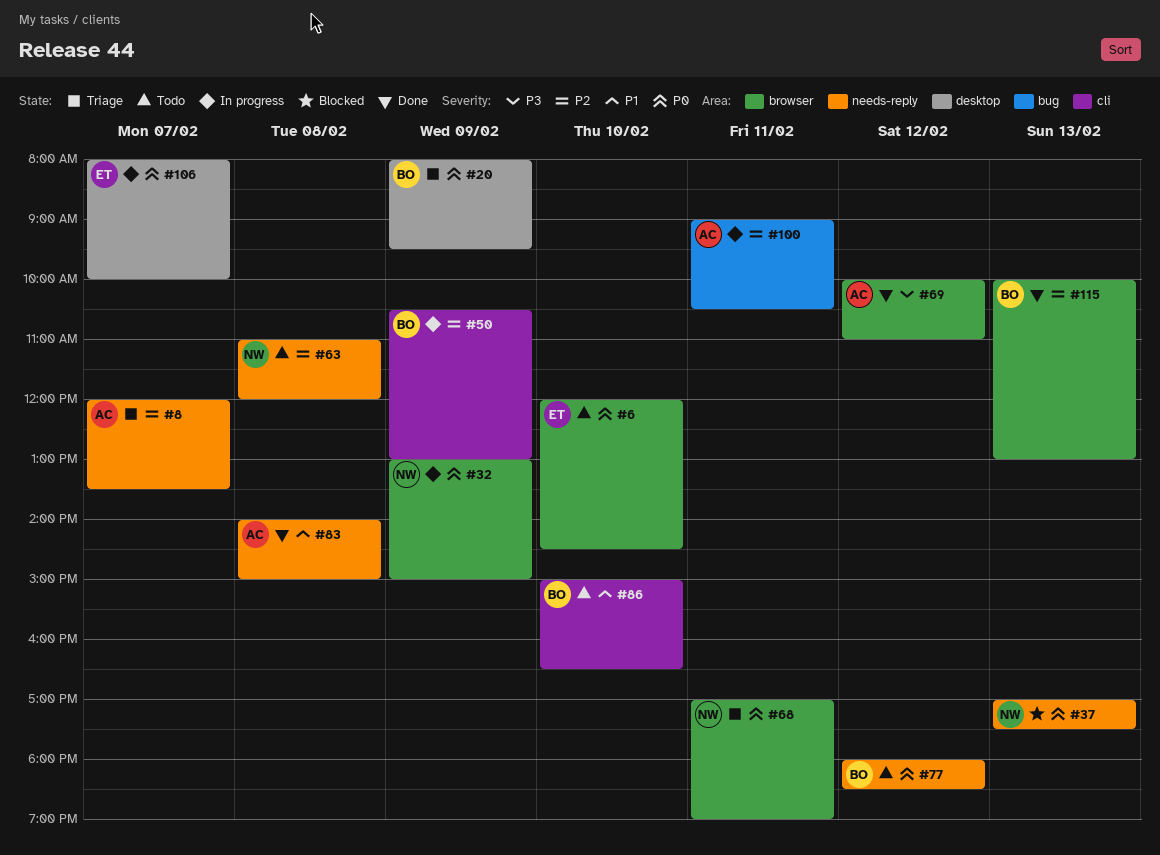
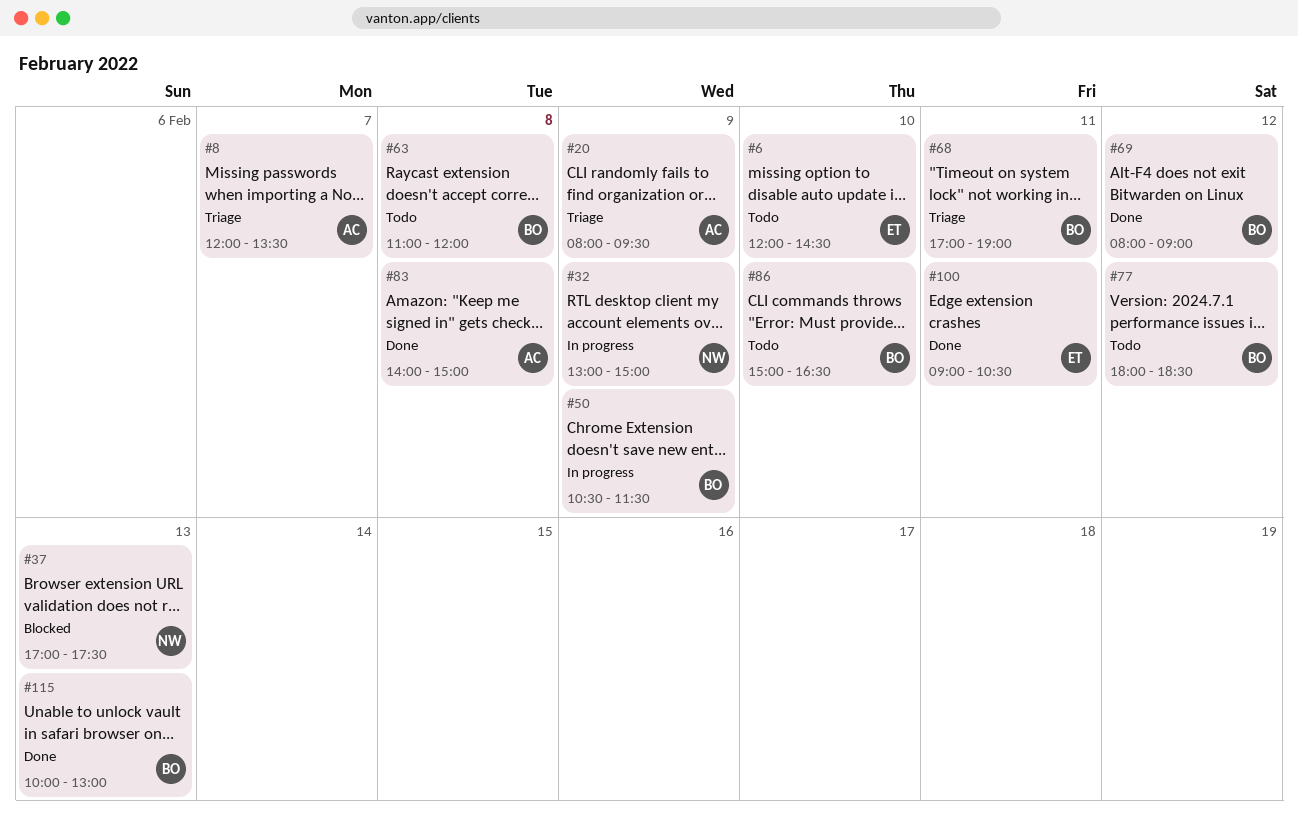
#20, owner: BO -> AC
#50, ends: 13:00 -> 11:30
#63, owner: NW -> BO
#68, owner: NW -> BO
#69, owner: AC -> BO
#69, begins: 10:00 -> 08:00
#69, ends: 11:00 -> 09:00
#100, status: In progress -> Done
#100, owner: AC -> ET
#106: present -> none

